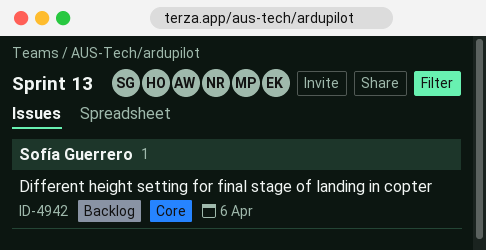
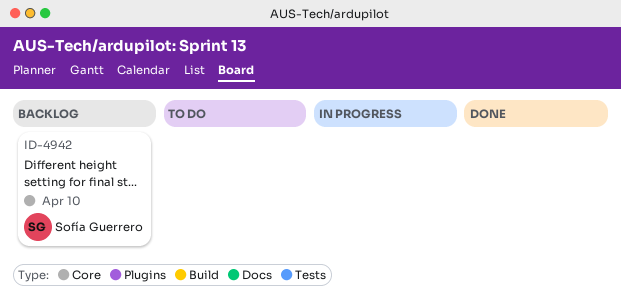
ID-4942, due: Apr 6 -> Apr 10

